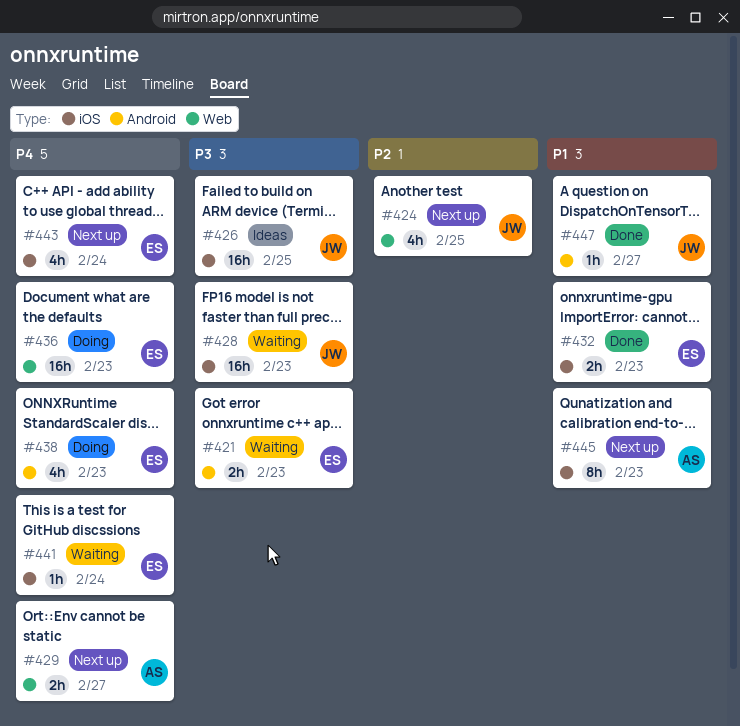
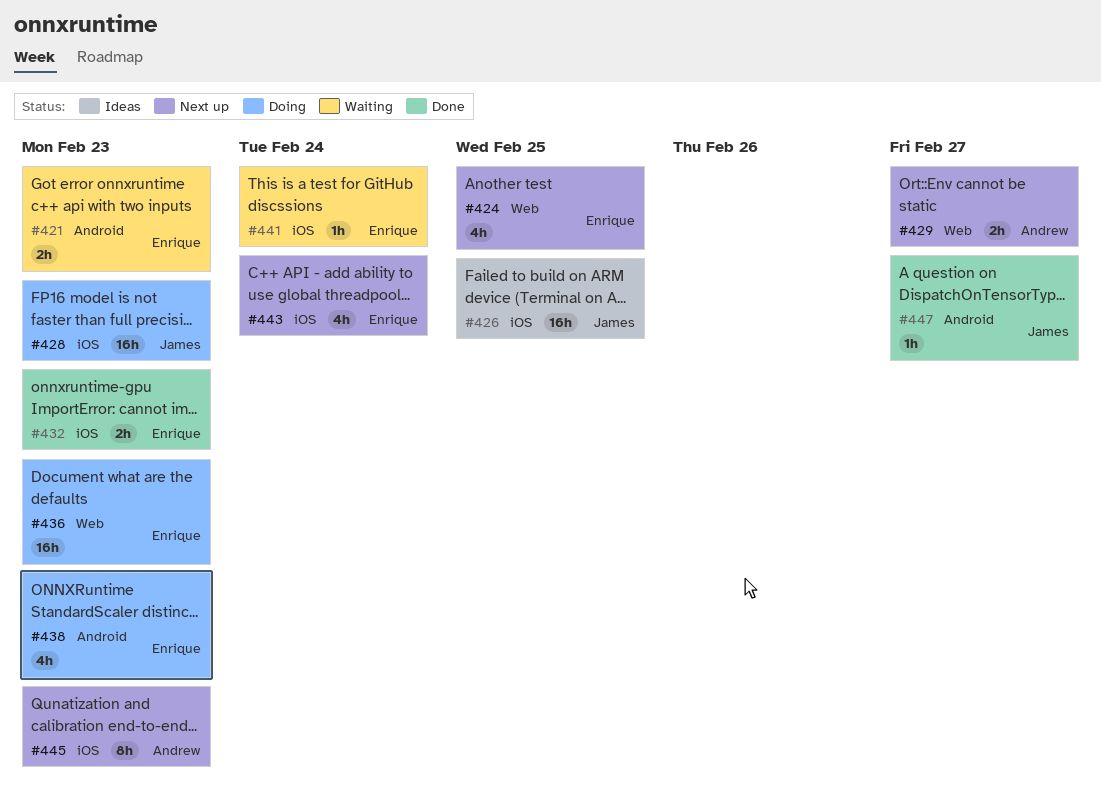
#424, owner: James -> Enrique
#428, status: Waiting -> Doing

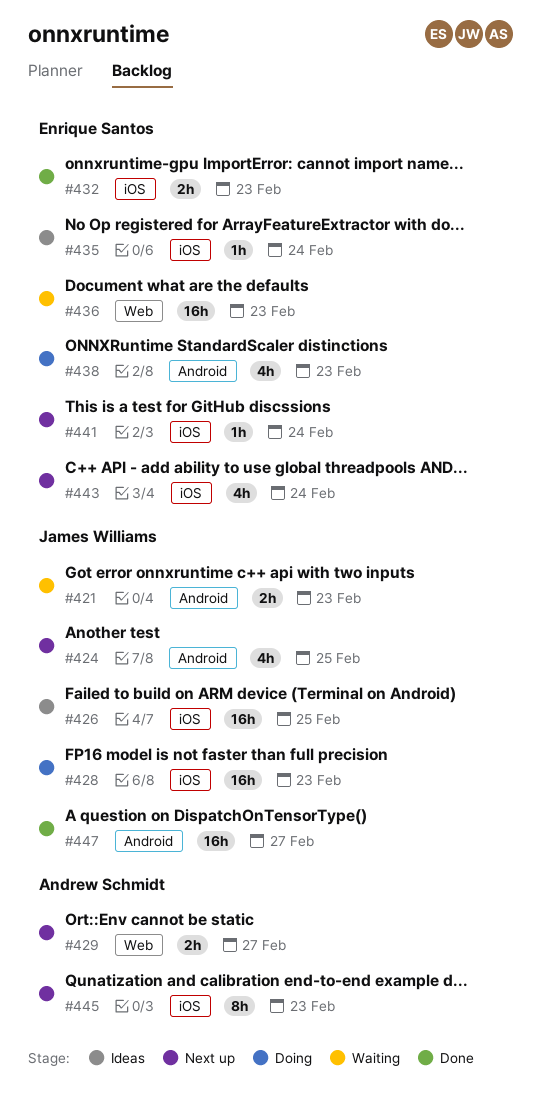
#421, owner: Enrique Santos -> James Williams
#424, owner: Enrique Santos -> James Williams
#424, label: Web -> Android
#435: none -> present
#436, status: Doing -> Waiting
#441, status: Waiting -> Next up
#447, estimate: 1h -> 16h

